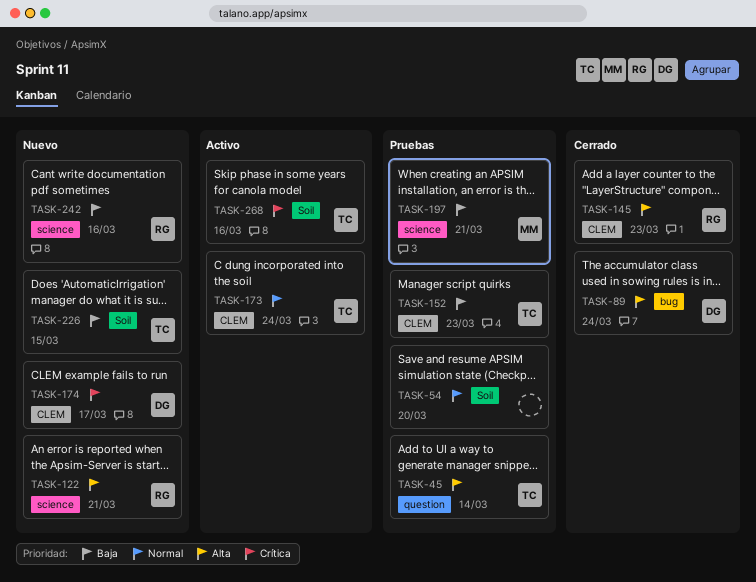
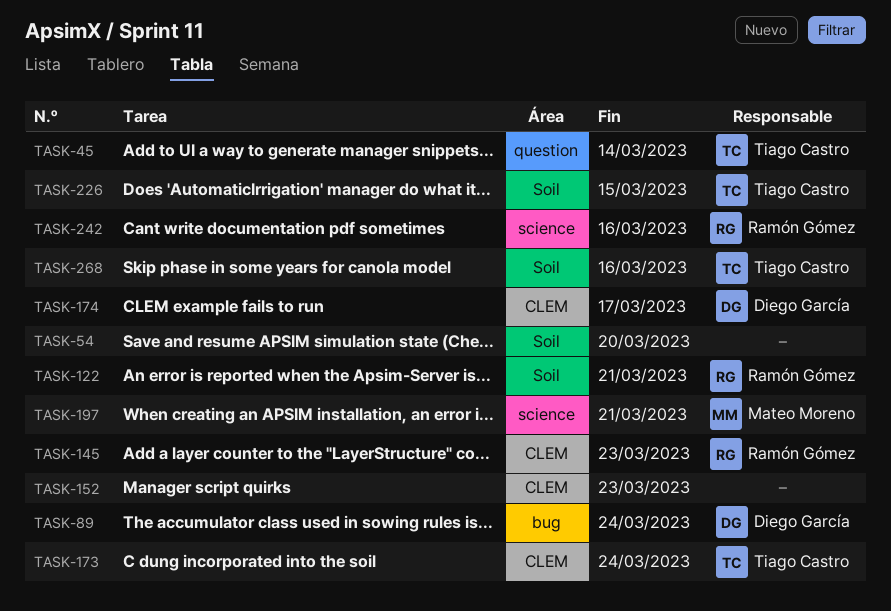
TASK-122, label: science -> Soil
TASK-152, owner: Tiago Castro -> none

